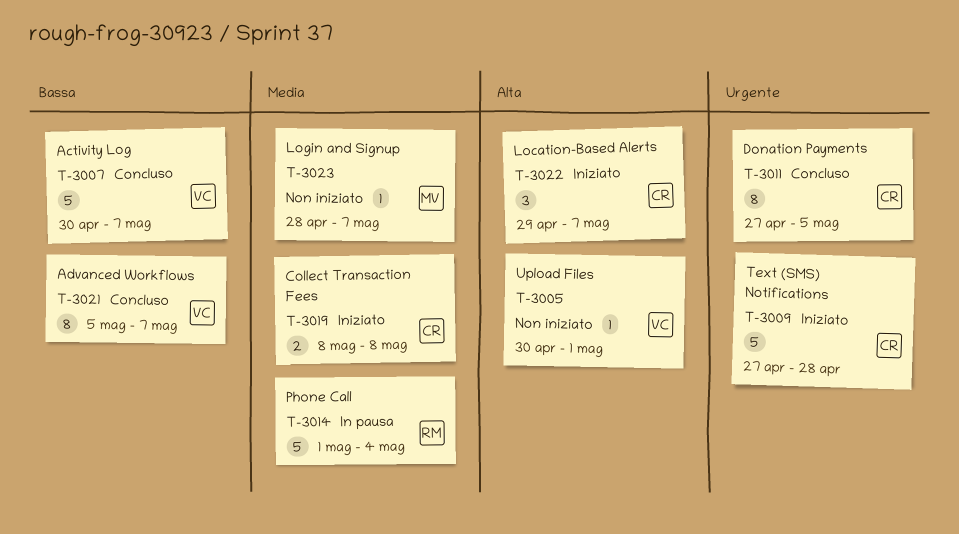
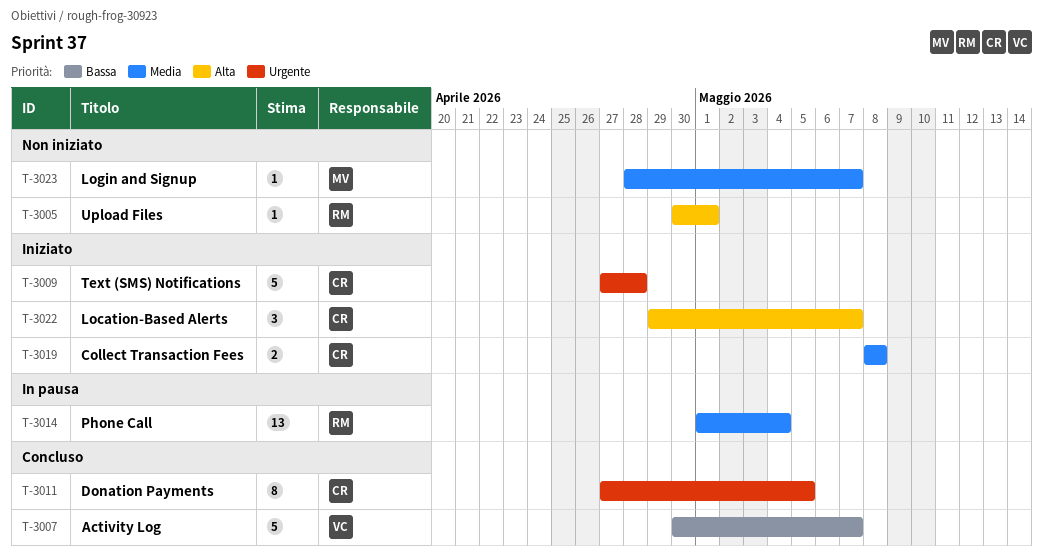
T-3005, owner: VC -> RM
T-3014, estimate: 5 -> 13
T-3021: present -> none

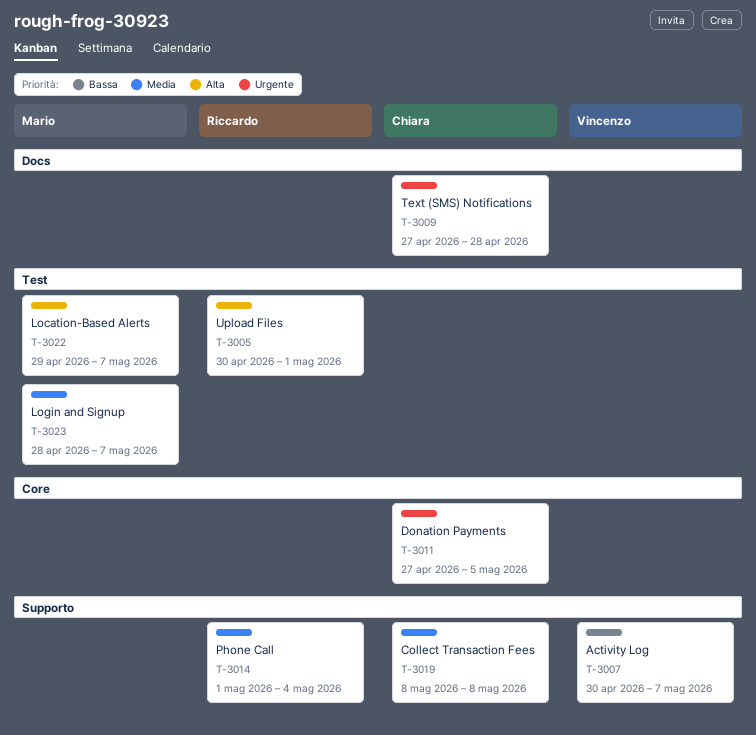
T-3022, owner: Chiara -> Mario

